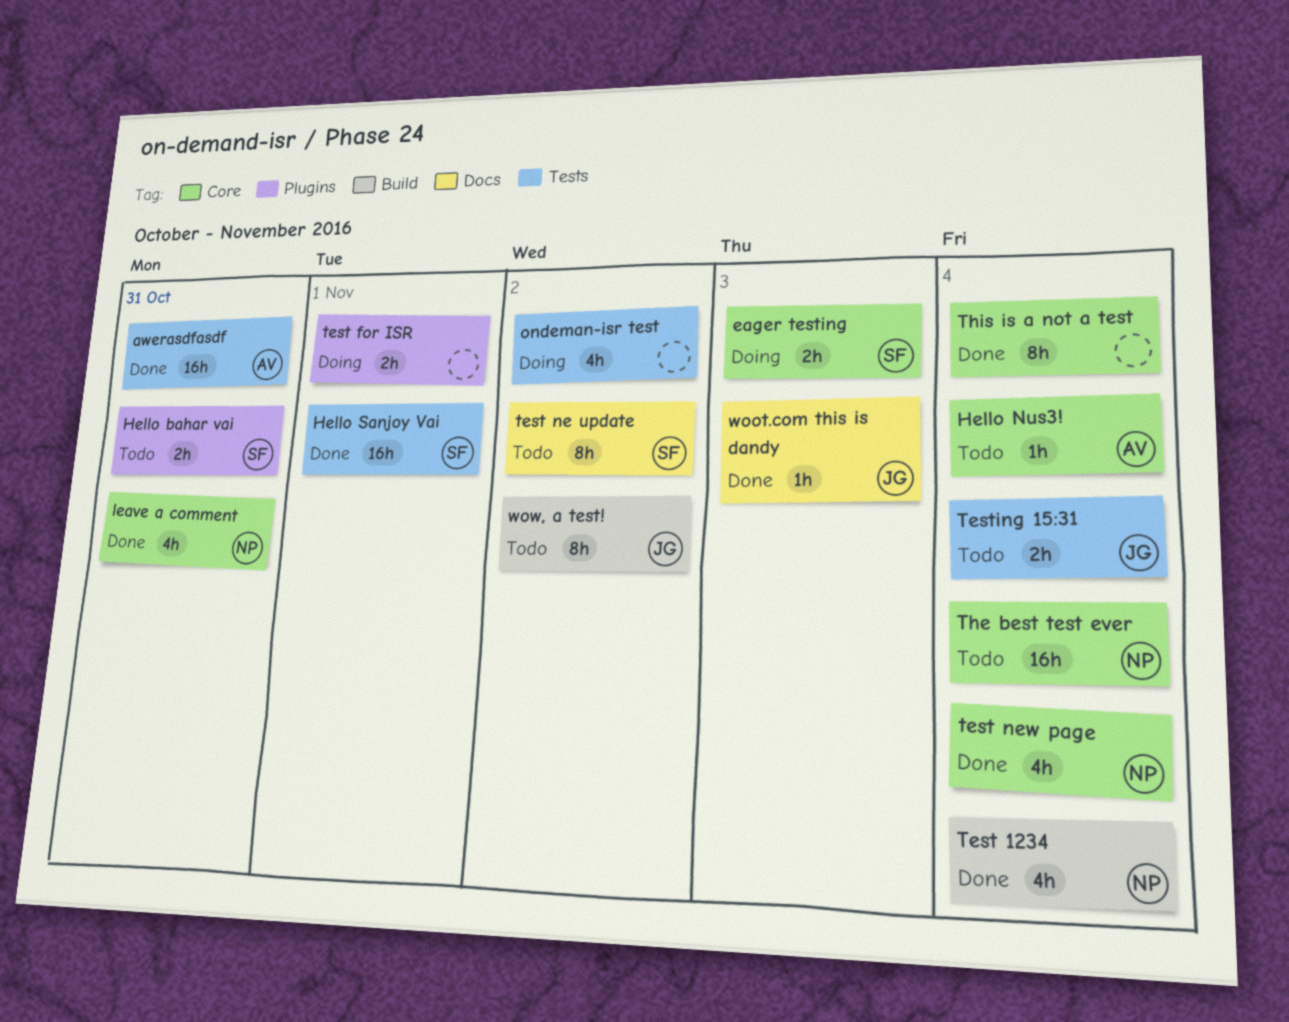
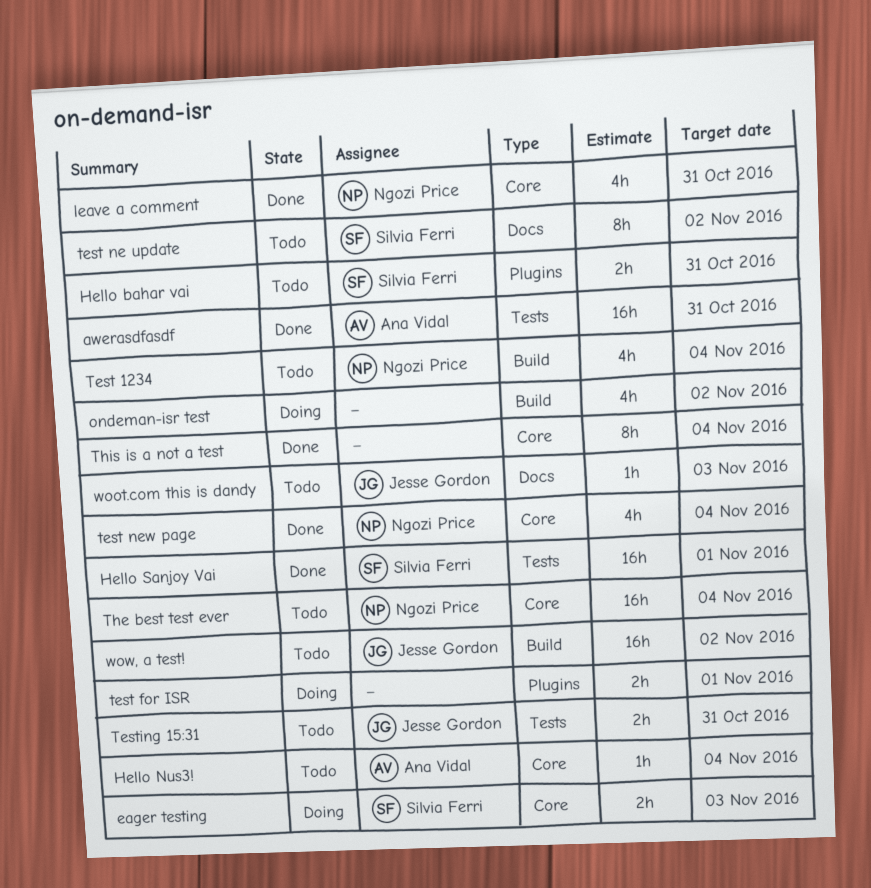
ondeman-isr test, label: Tests -> Build
Test 1234, status: Done -> Todo
Testing 15:31, due: Nov 4 -> Oct 31
woot.com this is dandy, status: Done -> Todo
wow, a test!, estimate: 8h -> 16h

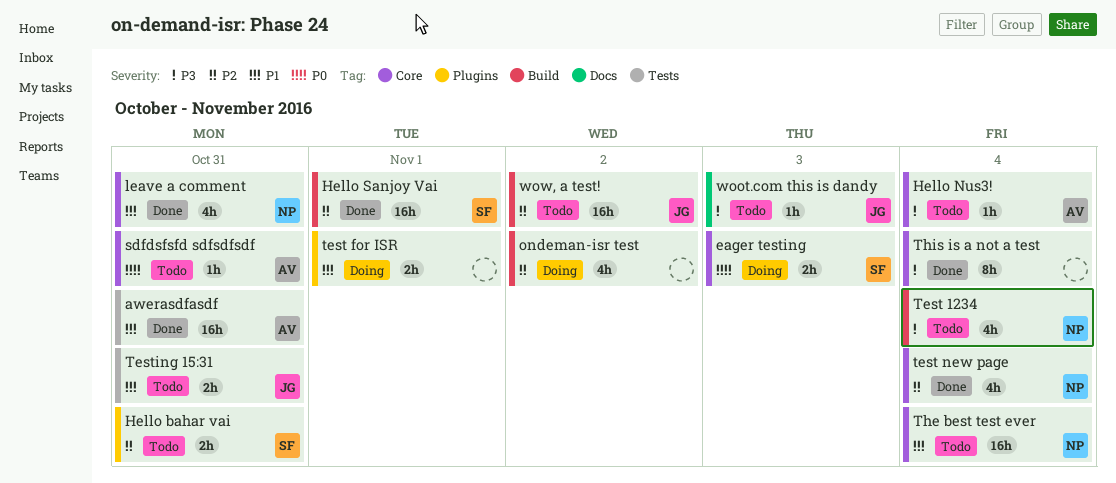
Hello Sanjoy Vai, label: Tests -> Build
sdfdsfsfd sdfsdfsdf: none -> present
test ne update: present -> none

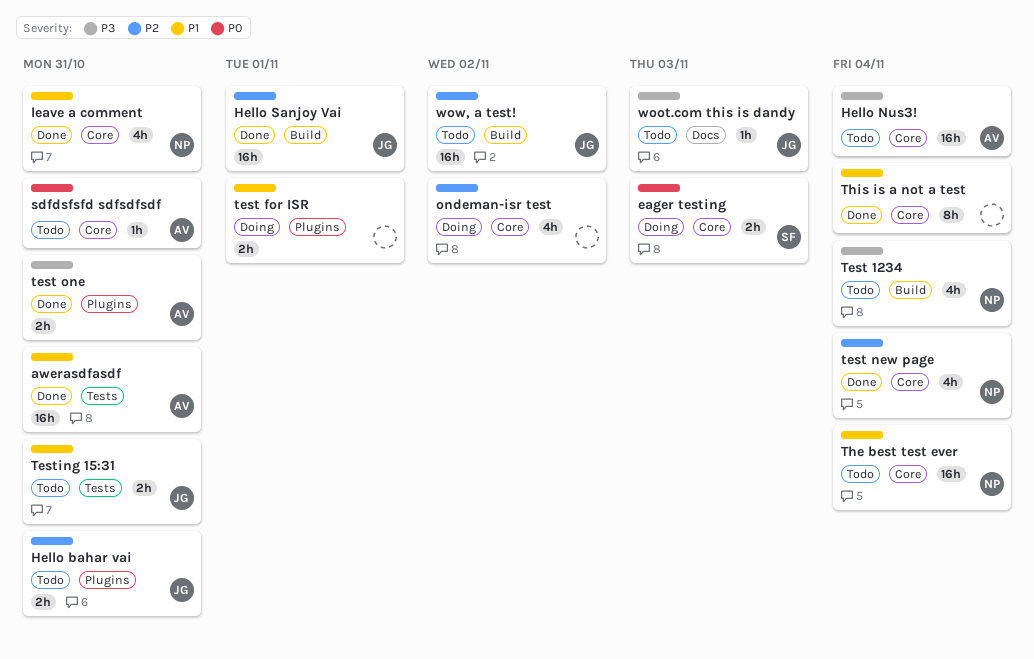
Hello bahar vai, owner: SF -> JG
Hello Nus3!, estimate: 1h -> 16h
Hello Sanjoy Vai, owner: SF -> JG
ondeman-isr test, label: Build -> Core
test one: none -> present
This is a not a test, priority: P3 -> P1

